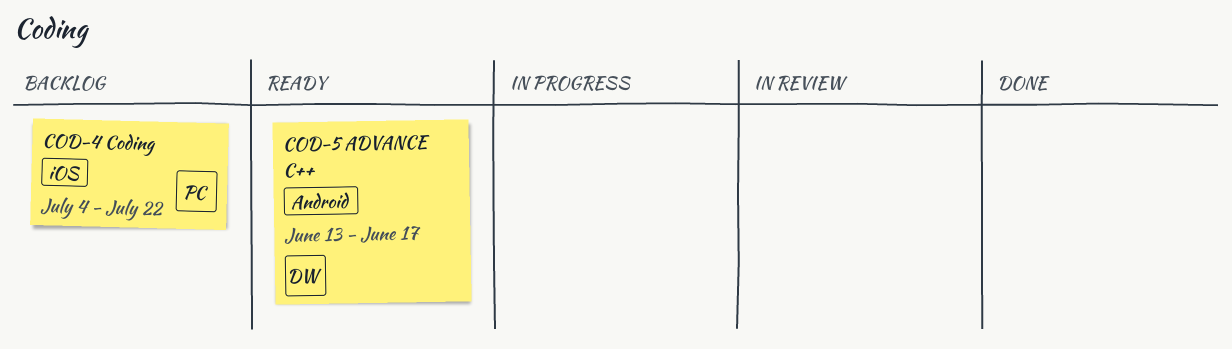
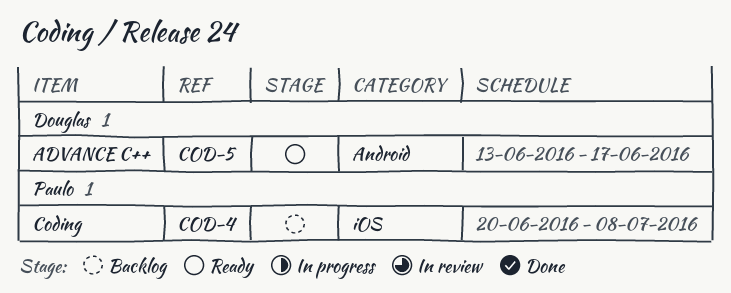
COD-4, start: Jul 4 -> Jun 20
COD-4, due: Jul 22 -> Jul 8

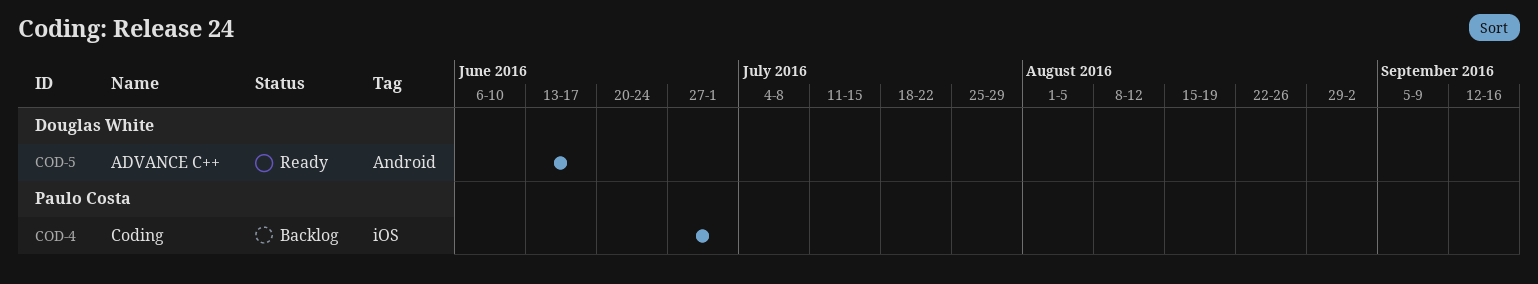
COD-4, start: Jun 20 -> Jun 27
COD-4, due: Jul 8 -> Jul 1

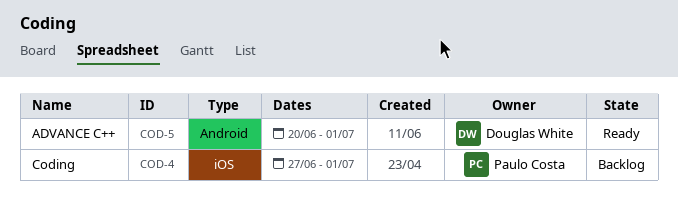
COD-5, start: Jun 13 -> Jun 20
COD-5, due: Jun 17 -> Jul 1

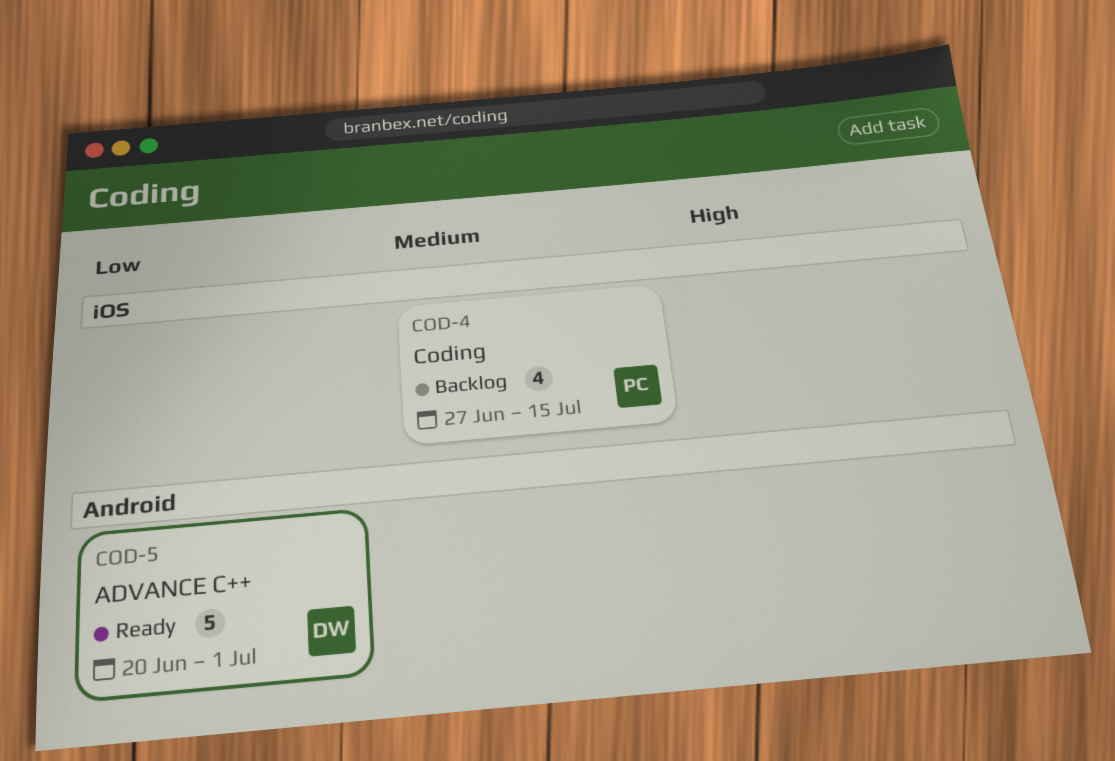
COD-4, due: Jul 1 -> Jul 15

